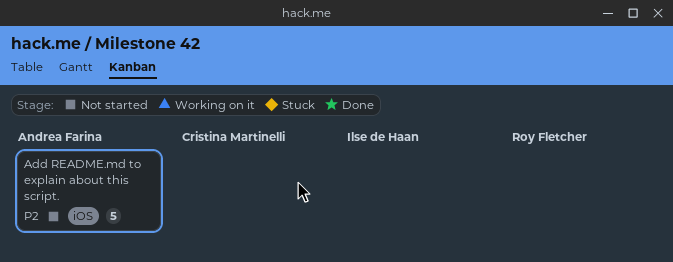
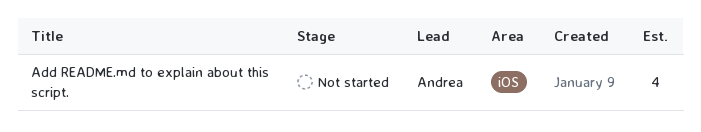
Add README.md to explain about this script., estimate: 5 -> 4

